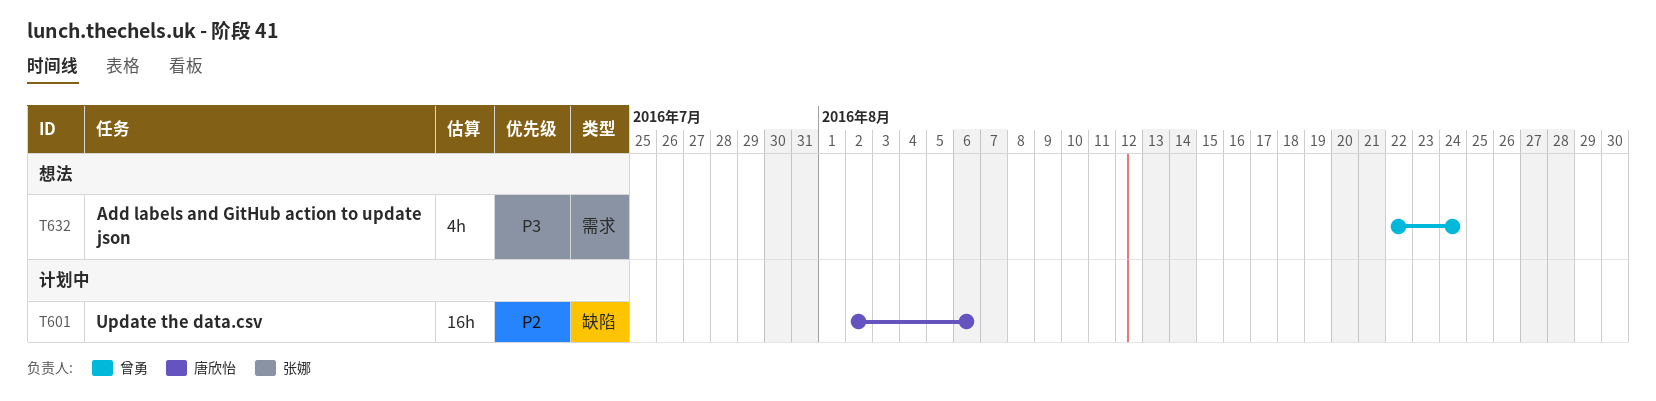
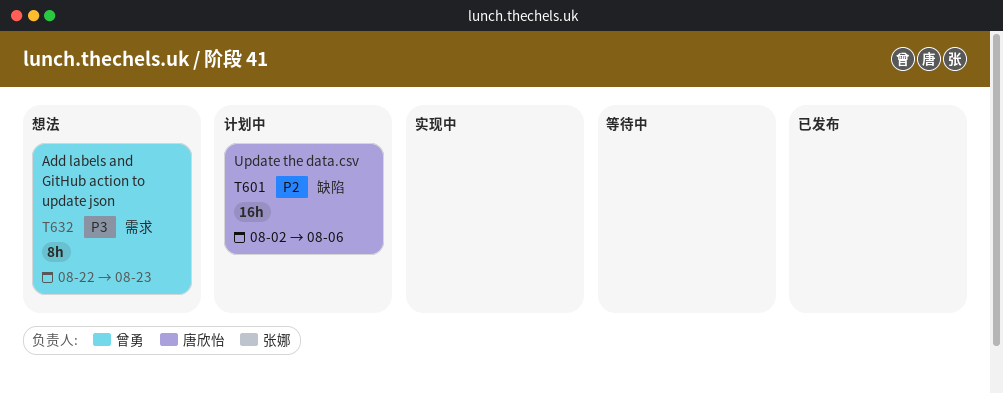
T632, estimate: 4h -> 8h
T632, due: Aug 24 -> Aug 23

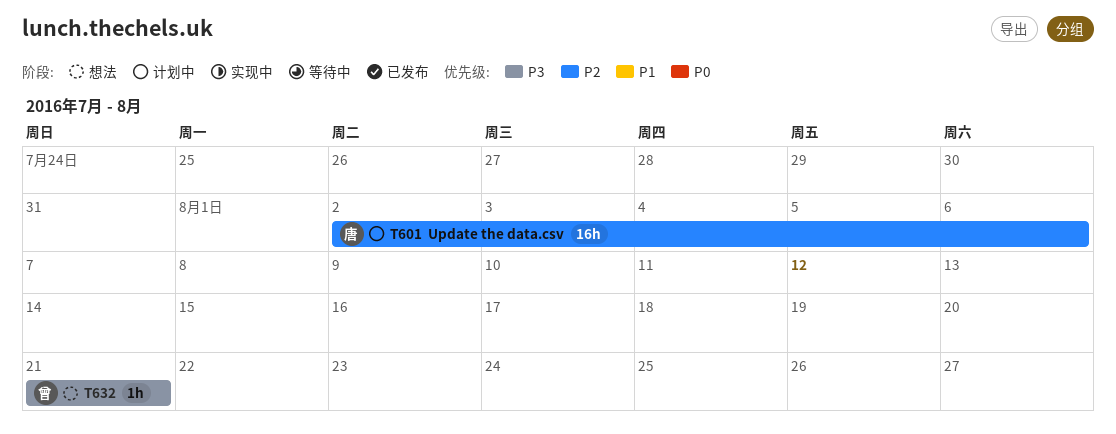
T632, estimate: 8h -> 1h
T632, start: Aug 22 -> Aug 21
T632, due: Aug 23 -> Aug 21

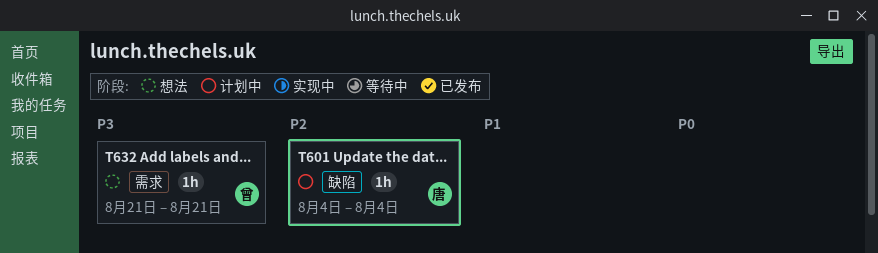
T601, estimate: 16h -> 1h
T601, start: Aug 2 -> Aug 4
T601, due: Aug 6 -> Aug 4

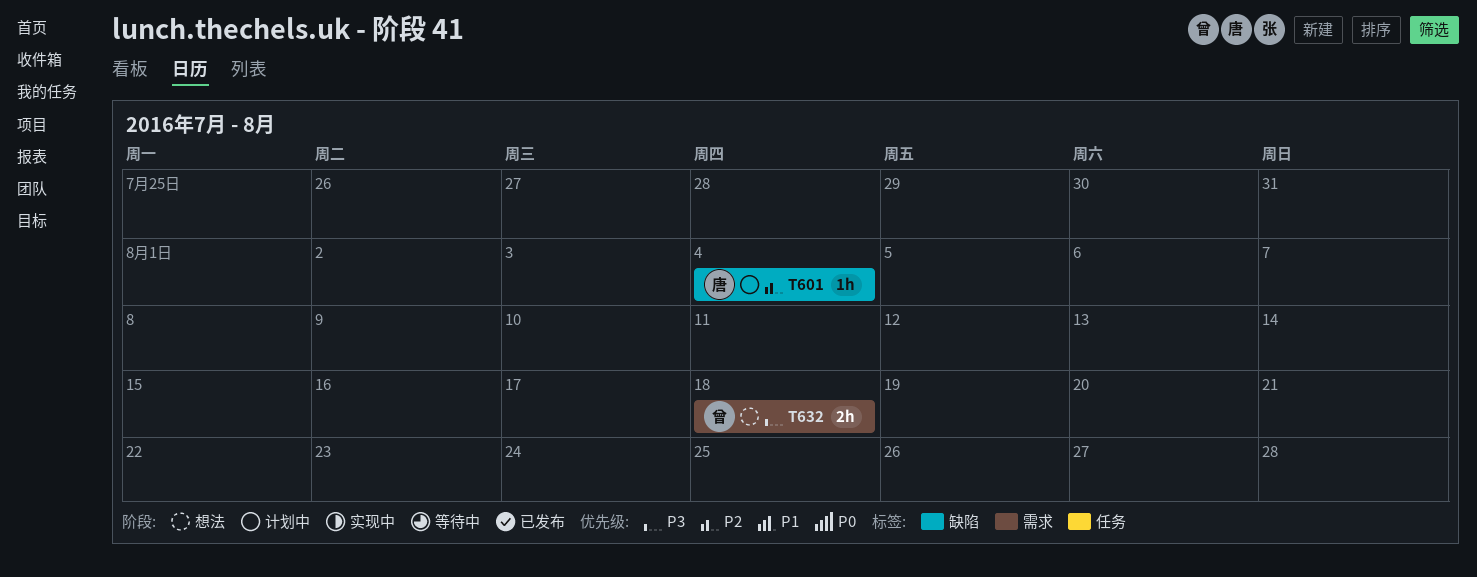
T632, estimate: 1h -> 2h
T632, start: Aug 21 -> Aug 18
T632, due: Aug 21 -> Aug 18

